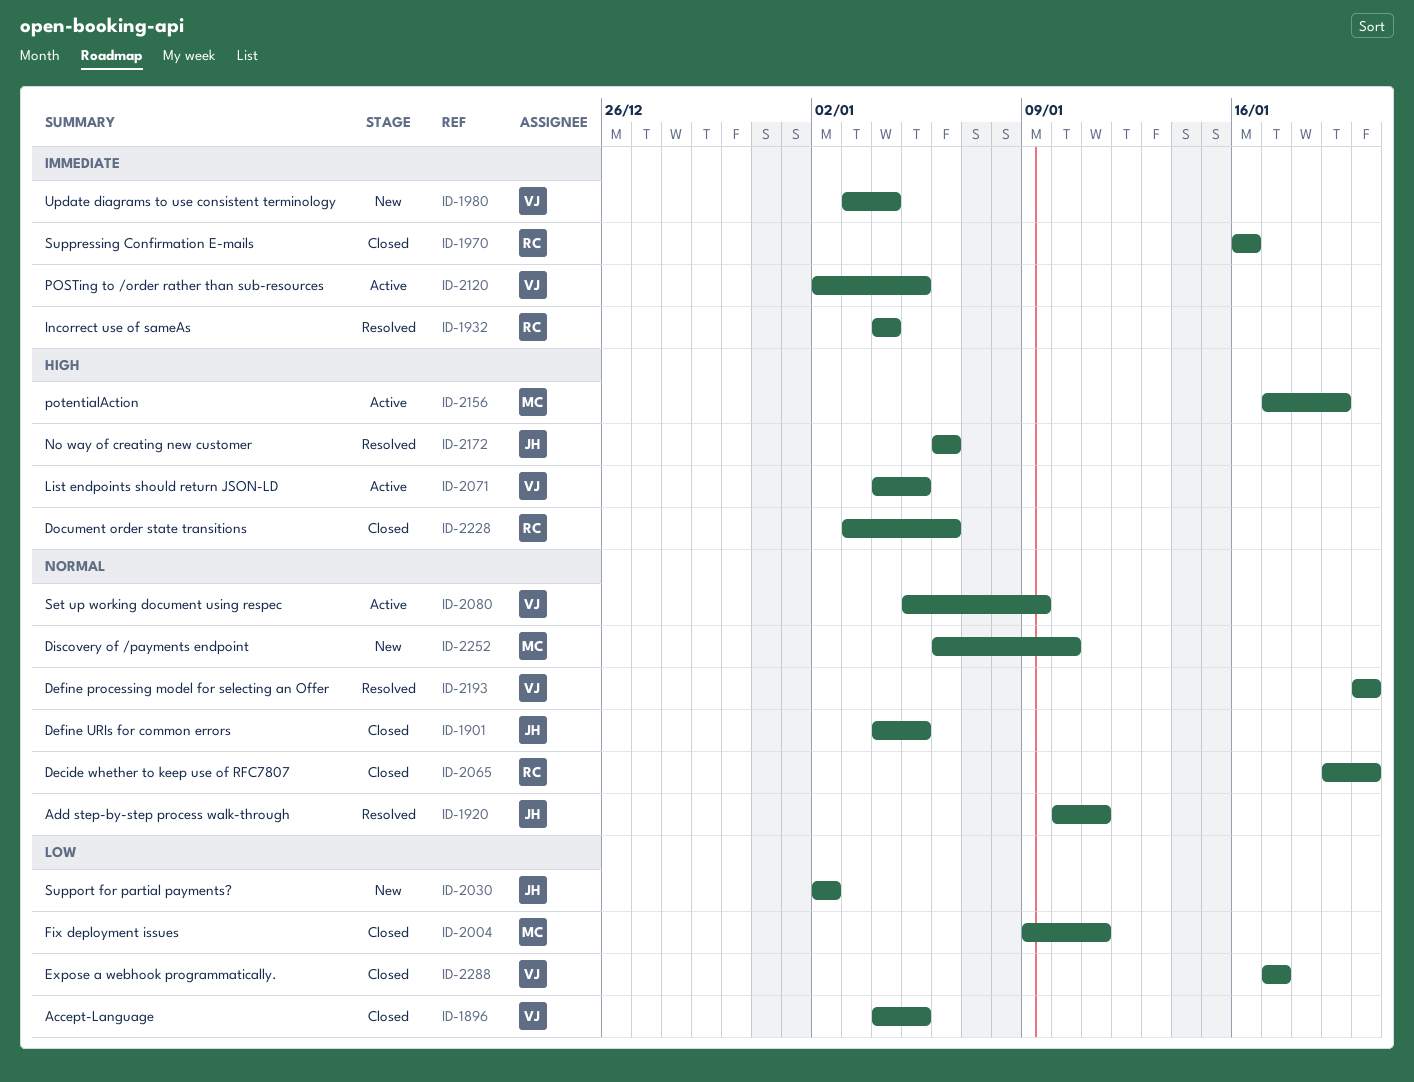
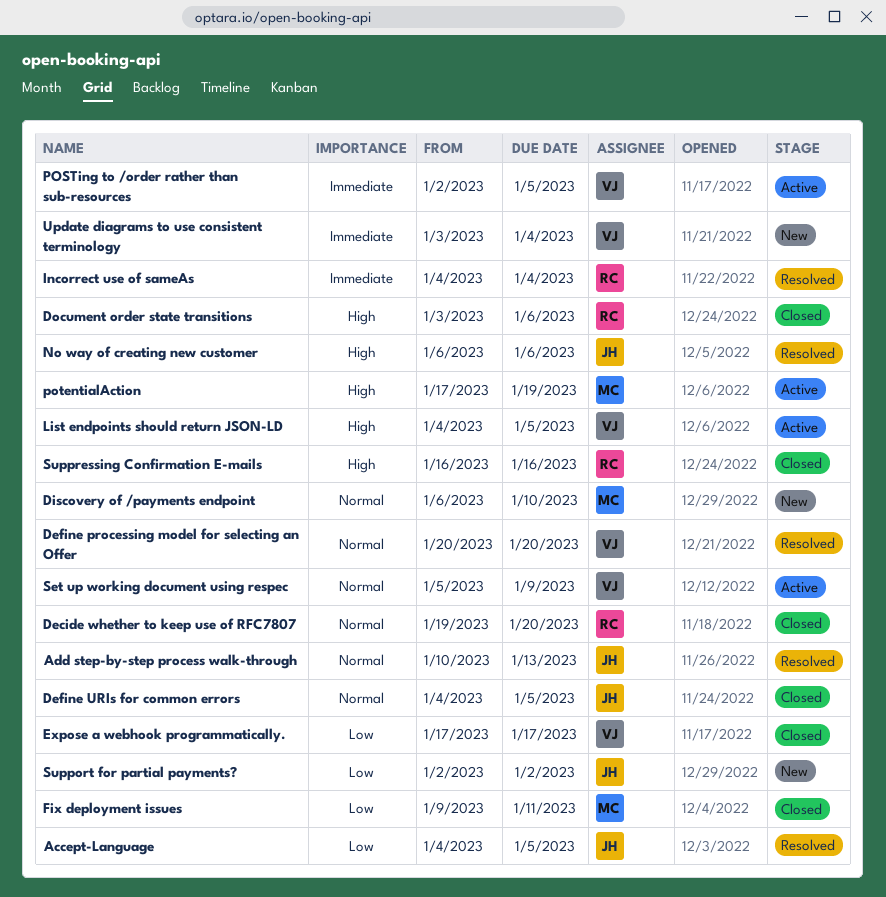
Accept-Language, status: Closed -> Resolved
Accept-Language, owner: VJ -> JH
Add step-by-step process walk-through, due: Jan 11 -> Jan 13
Suppressing Confirmation E-mails, priority: Immediate -> High

